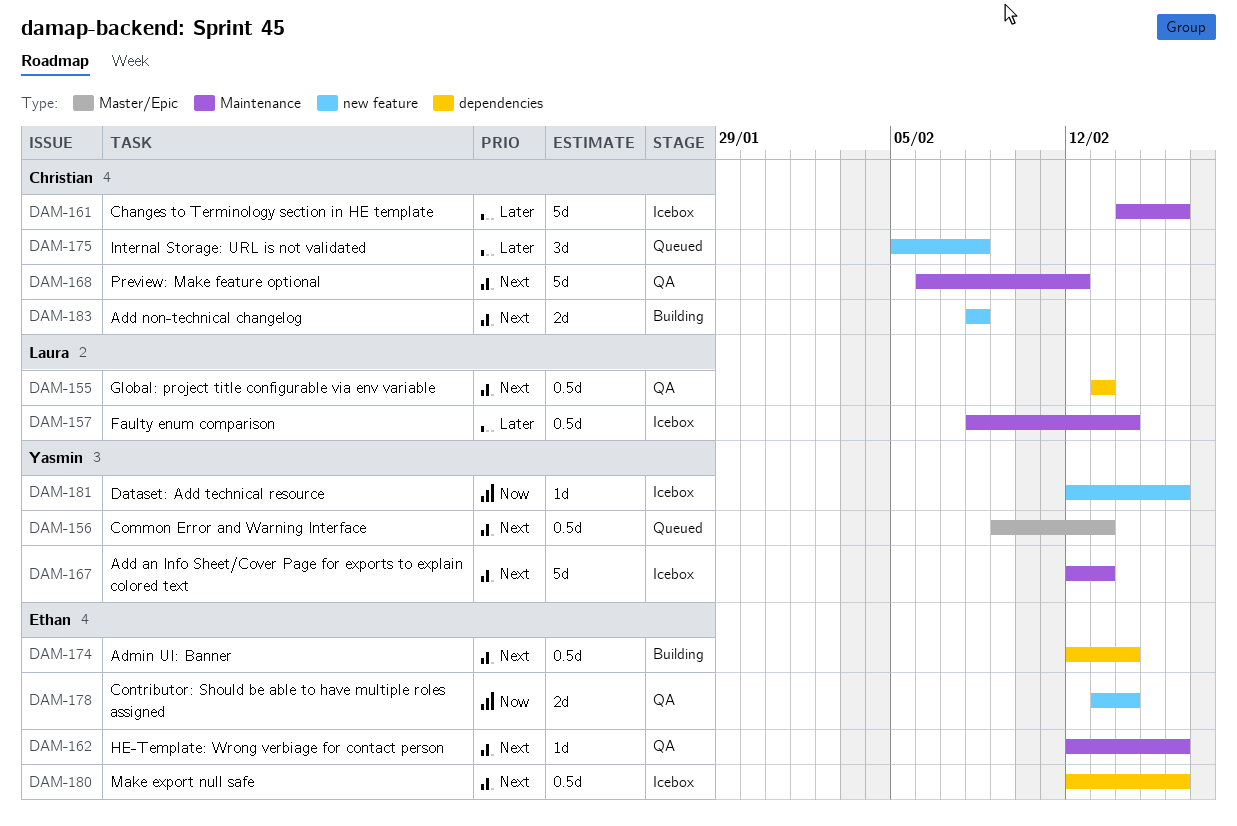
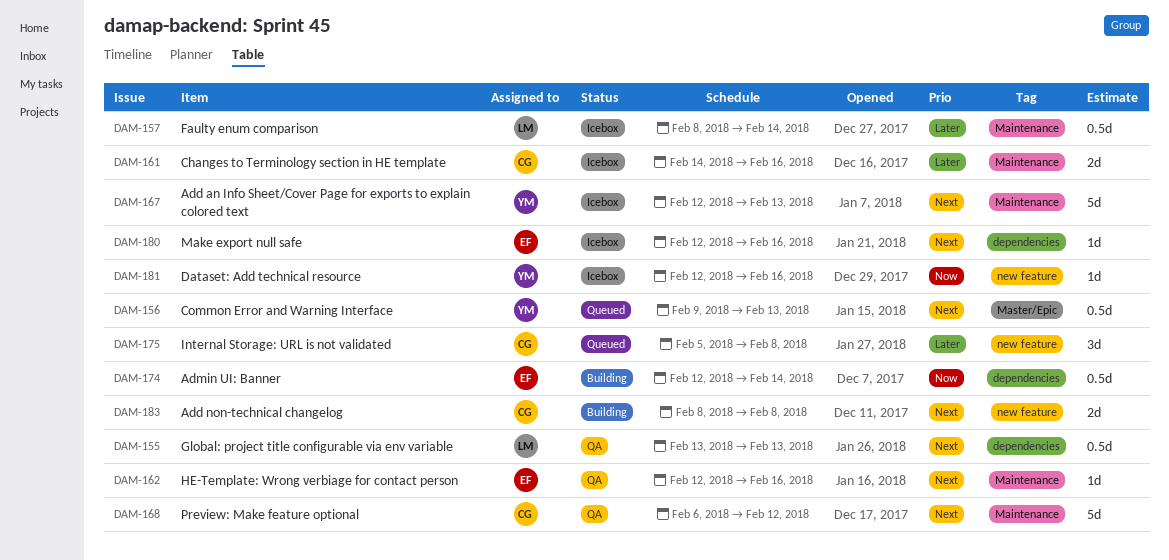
DAM-161, estimate: 5d -> 2d
DAM-174, priority: Next -> Now
DAM-178: present -> none
DAM-180, estimate: 0.5d -> 1d

